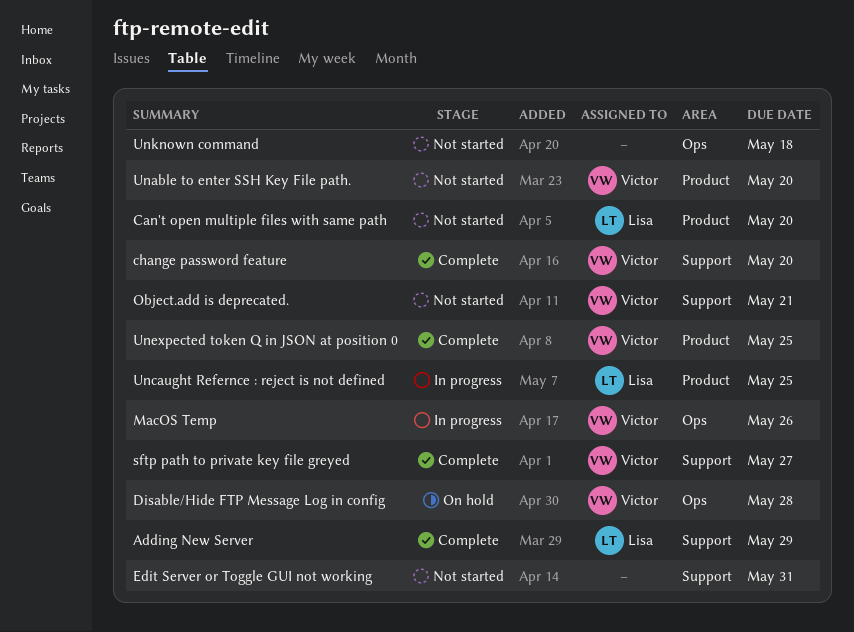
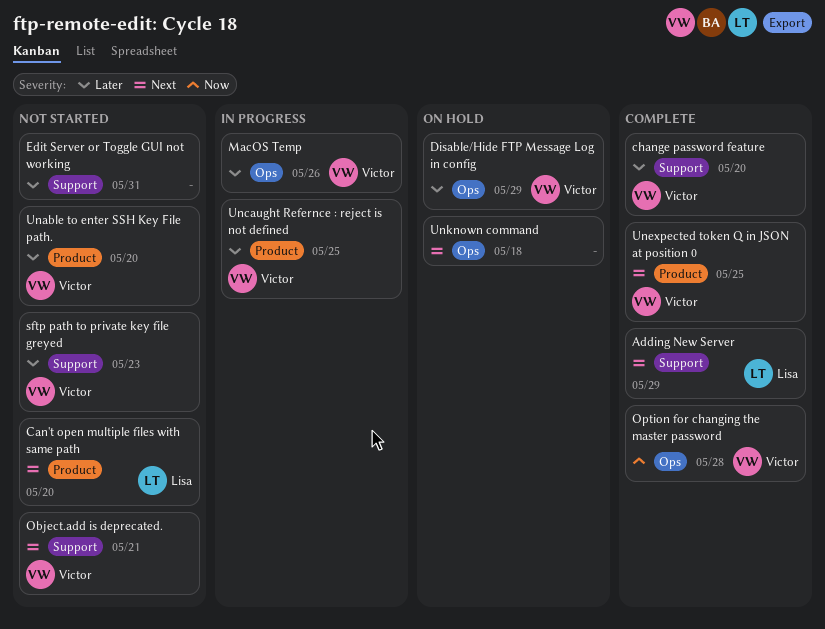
Disable/Hide FTP Message Log in config, due: May 28 -> May 29
Option for changing the master password: none -> present
sftp path to private key file greyed, status: Complete -> Not started
sftp path to private key file greyed, due: May 27 -> May 23
Uncaught Refernce : reject is not defined, owner: Lisa -> Victor
Unknown command, status: Not started -> On hold

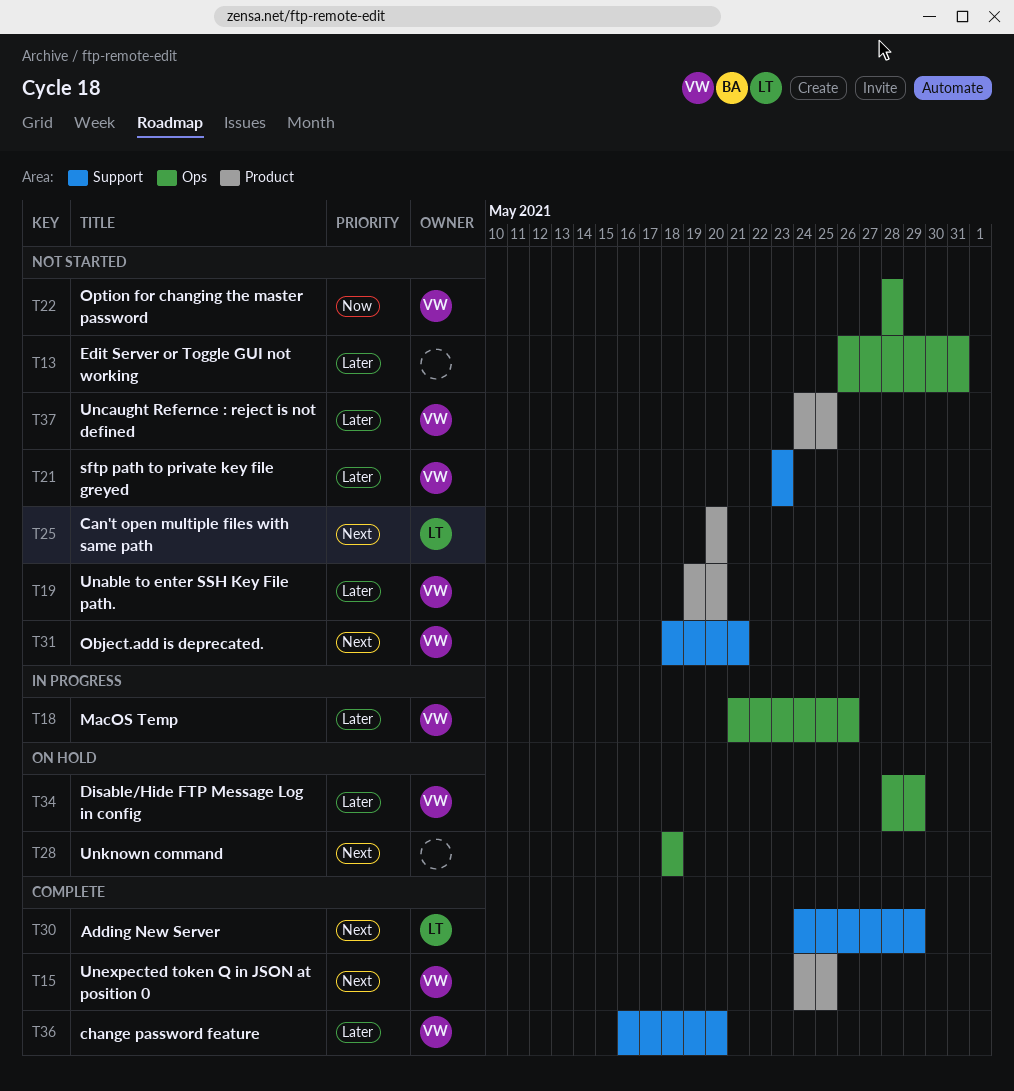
Edit Server or Toggle GUI not working, label: Support -> Ops
Option for changing the master password, status: Complete -> Not started
Uncaught Refernce : reject is not defined, status: In progress -> Not started

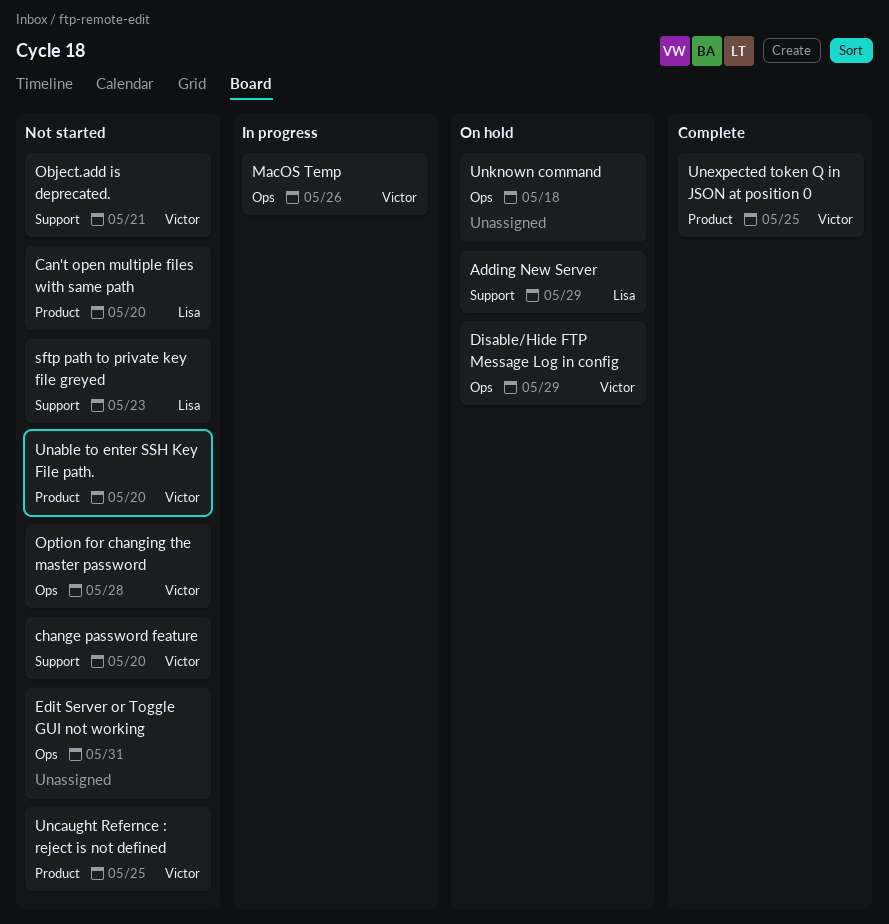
Adding New Server, status: Complete -> On hold
change password feature, status: Complete -> Not started
sftp path to private key file greyed, owner: Victor -> Lisa

